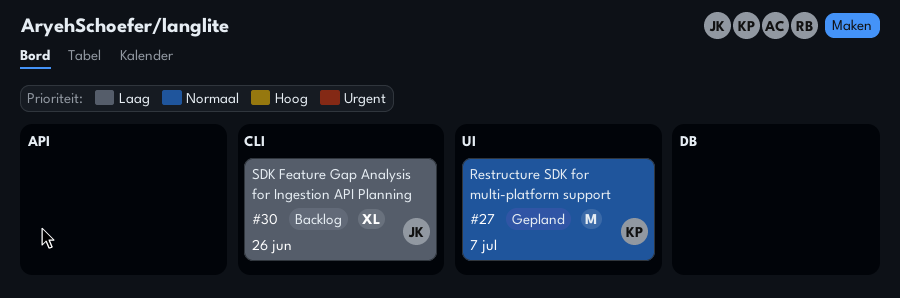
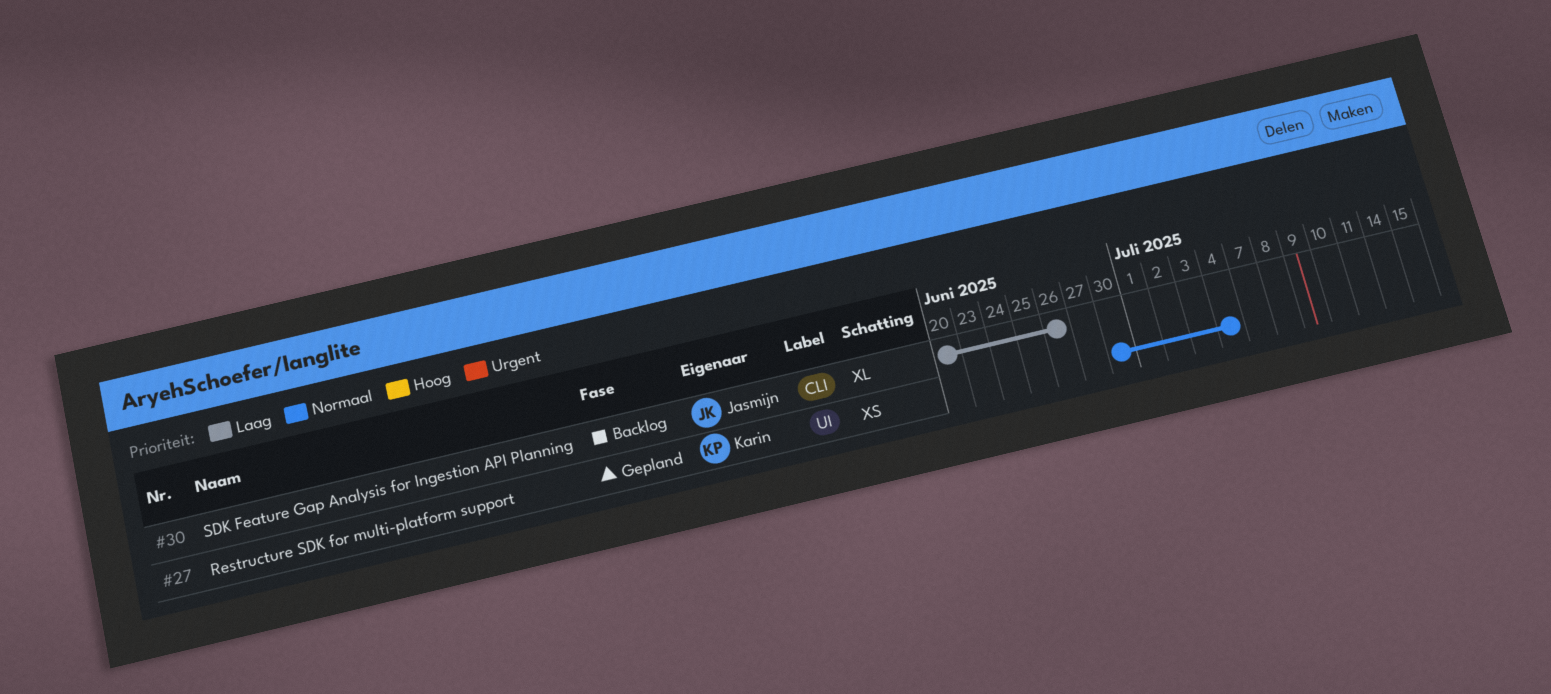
#27, estimate: M -> XS
#27, due: Jul 7 -> Jul 4

